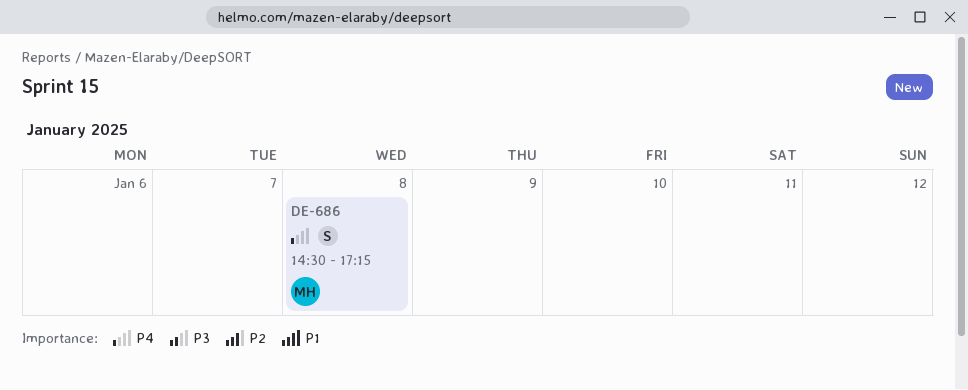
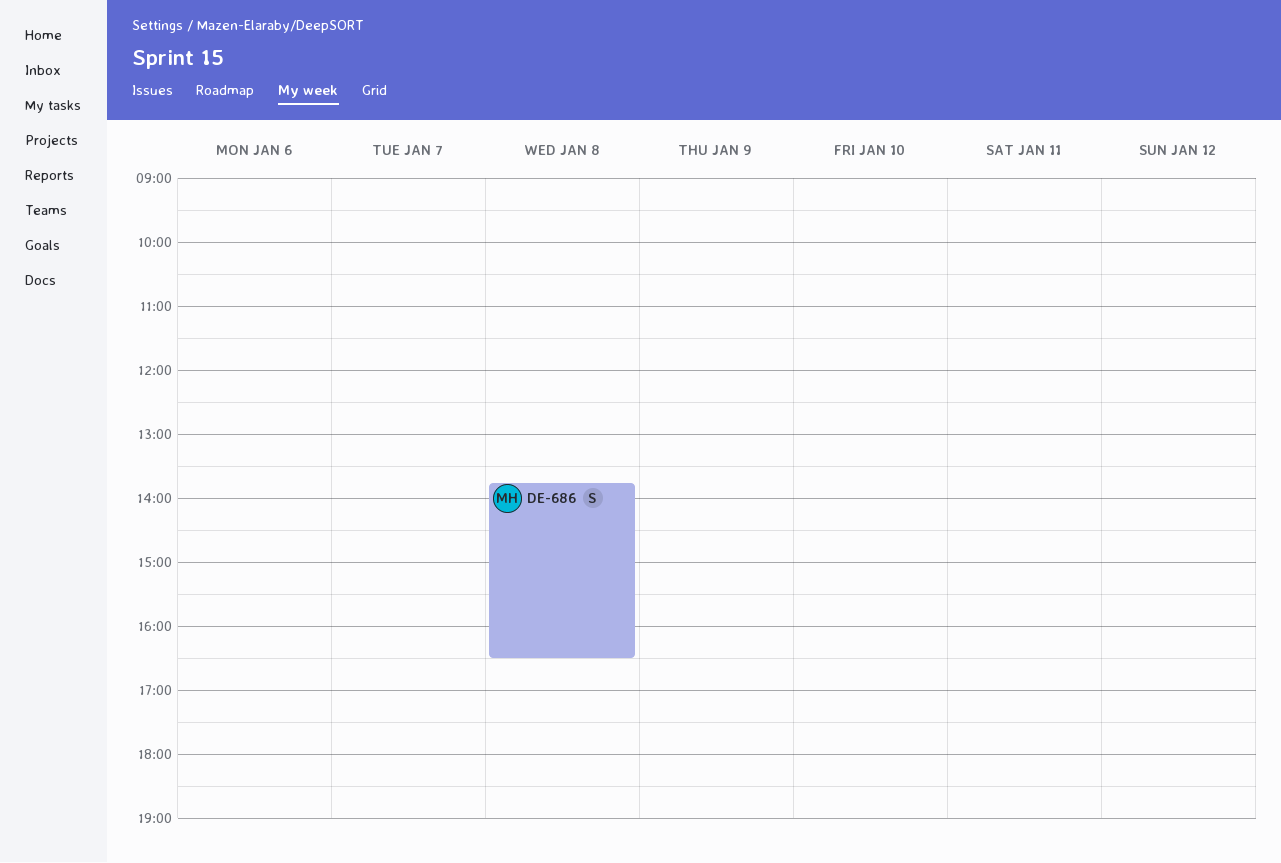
DE-686, begins: 14:30 -> 13:45
DE-686, ends: 17:15 -> 16:30

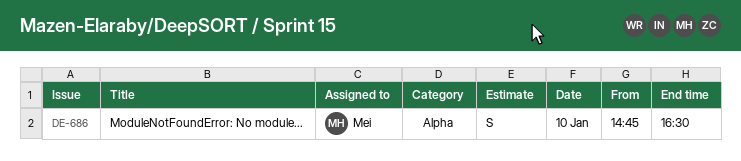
DE-686, day: Jan 8 -> Jan 10
DE-686, begins: 13:45 -> 14:45

